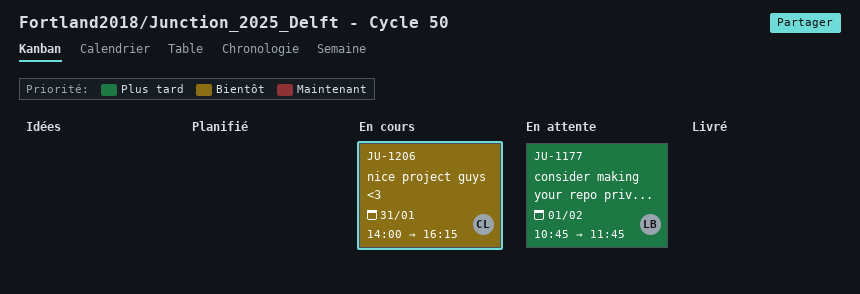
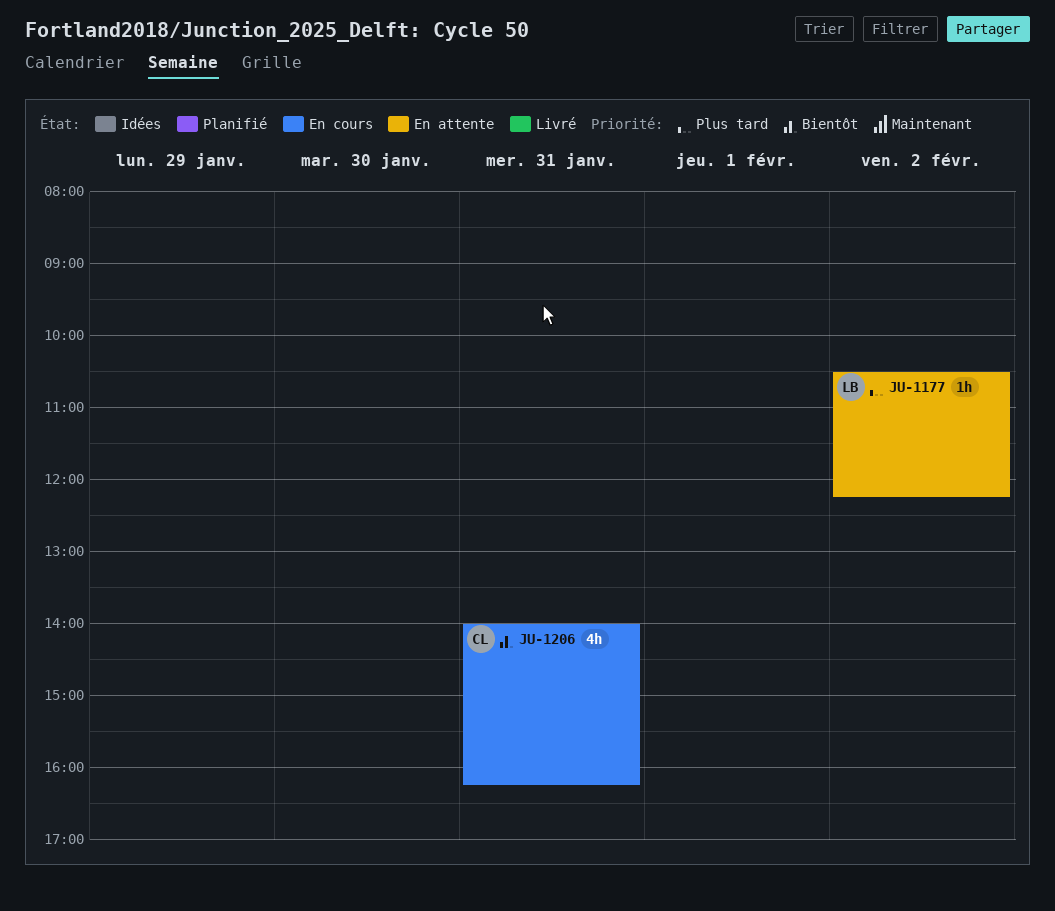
JU-1177, day: Feb 1 -> Feb 2
JU-1177, begins: 10:45 -> 10:30
JU-1177, ends: 11:45 -> 12:15

